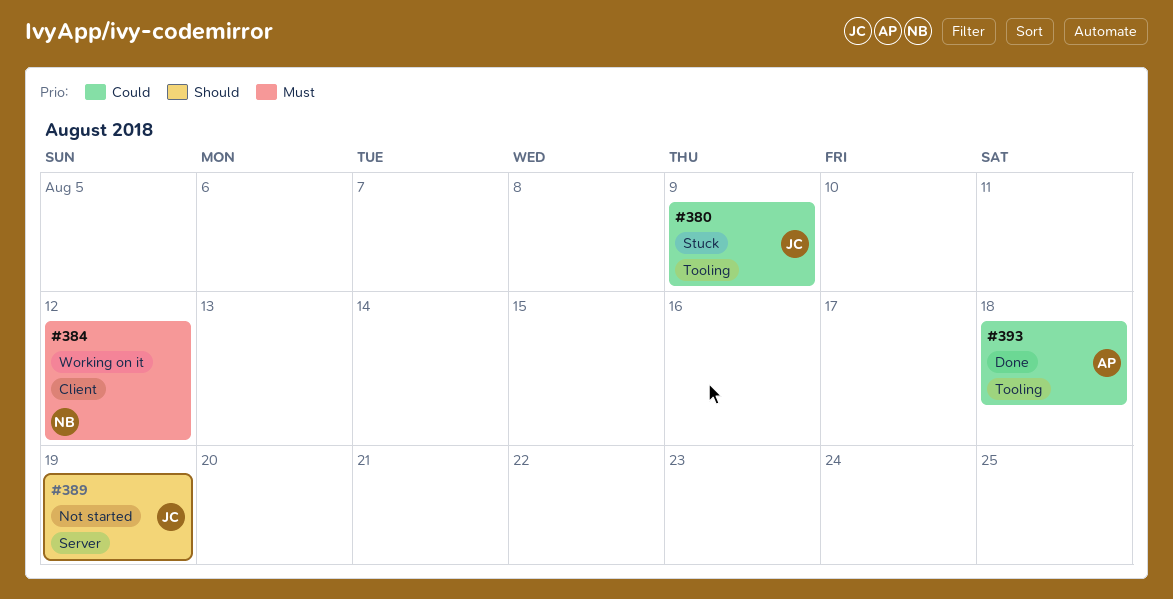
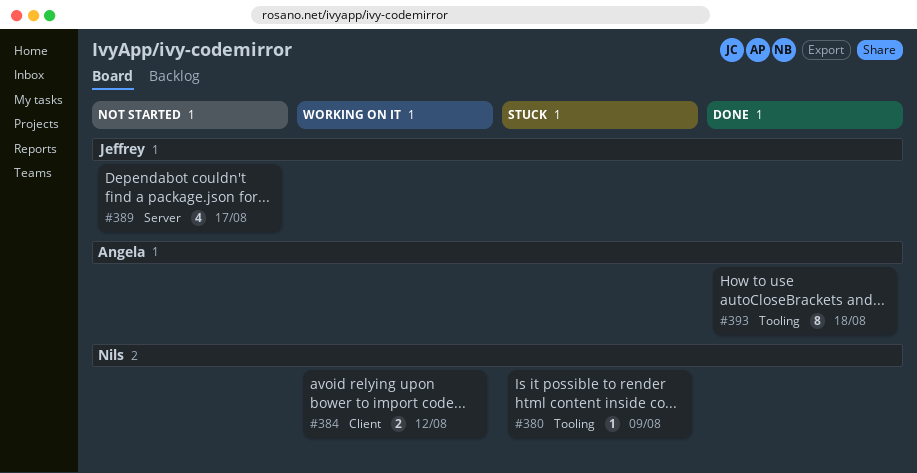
#380, owner: Jeffrey -> Nils
#389, due: Aug 19 -> Aug 17

